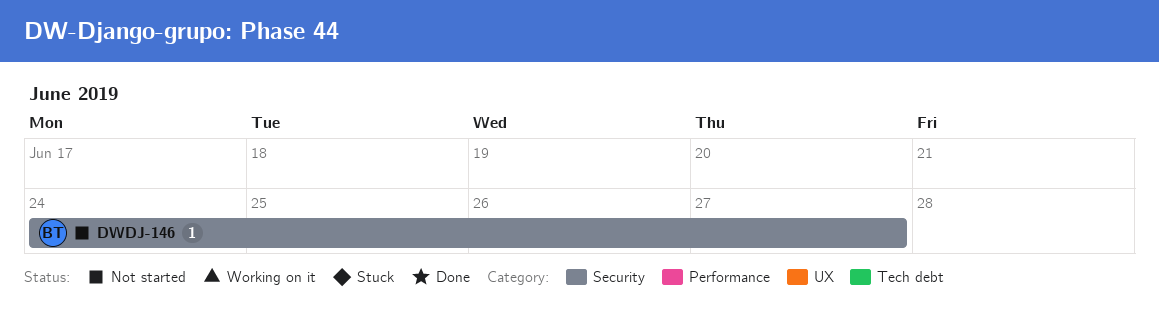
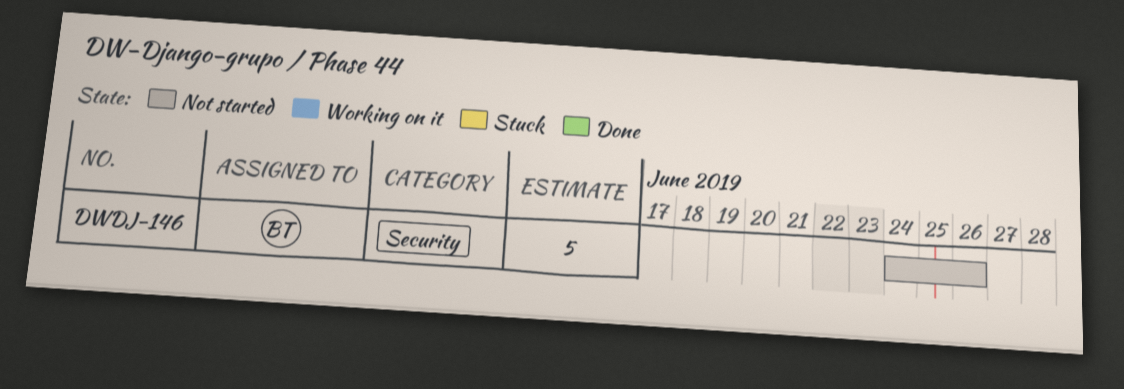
DWDJ-146, estimate: 1 -> 5
DWDJ-146, due: Jun 27 -> Jun 26

